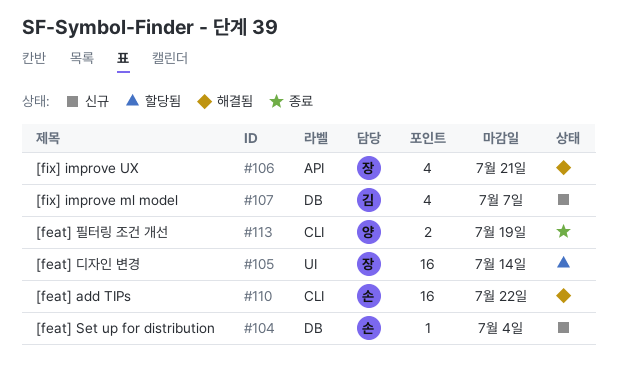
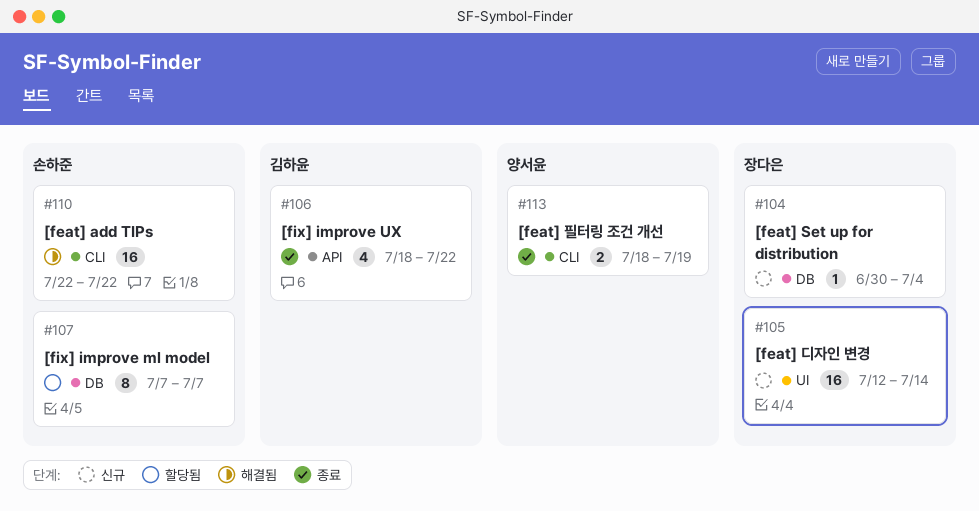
#104, owner: 손하준 -> 장다은
#105, status: 할당됨 -> 신규
#106, status: 해결됨 -> 종료
#106, owner: 장다은 -> 김하윤
#106, due: Jul 21 -> Jul 22
#107, status: 신규 -> 할당됨
#107, owner: 김하윤 -> 손하준
#107, estimate: 4 -> 8

